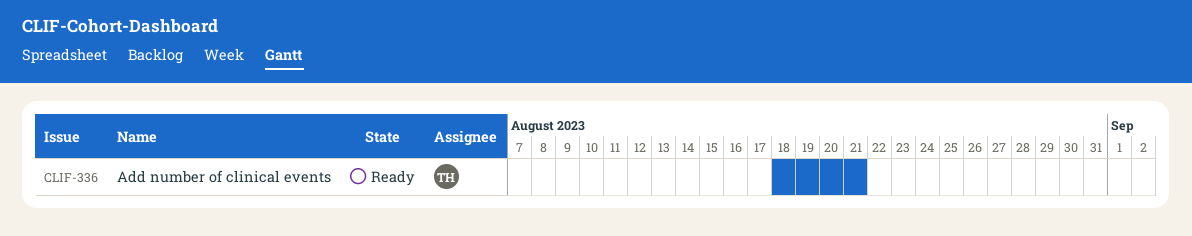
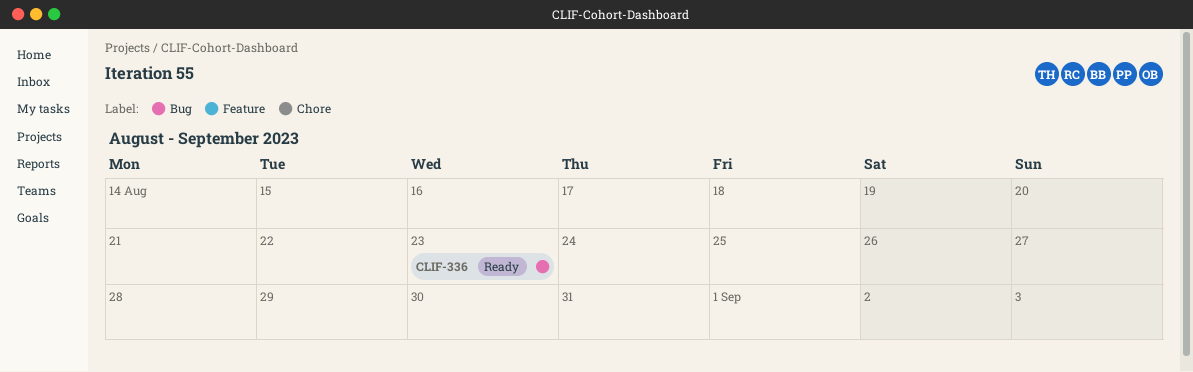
CLIF-336, due: Aug 21 -> Aug 23

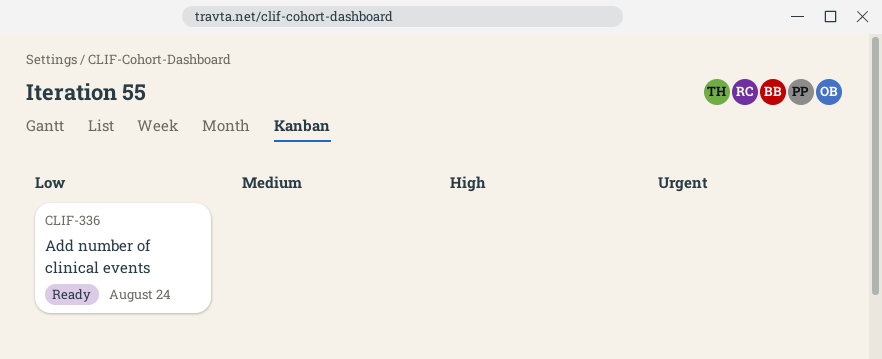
CLIF-336, due: Aug 23 -> Aug 24

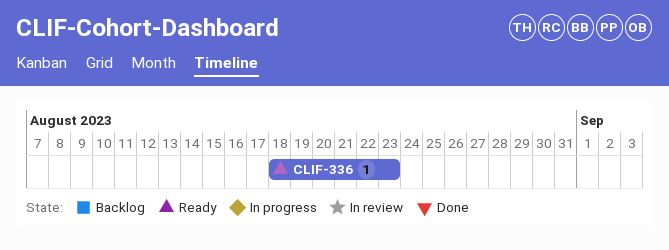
CLIF-336, due: Aug 24 -> Aug 23

